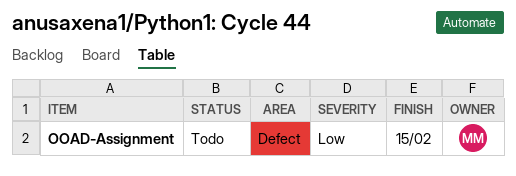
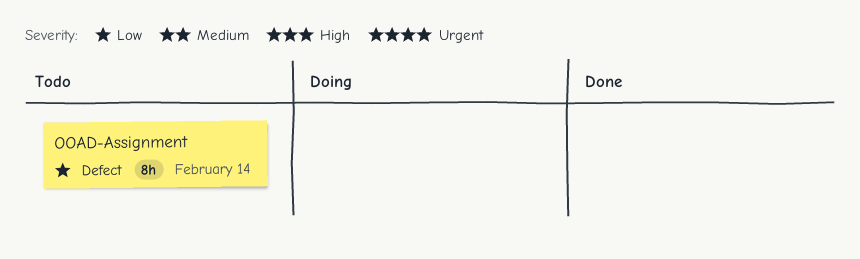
OOAD-Assignment, due: Feb 15 -> Feb 14

